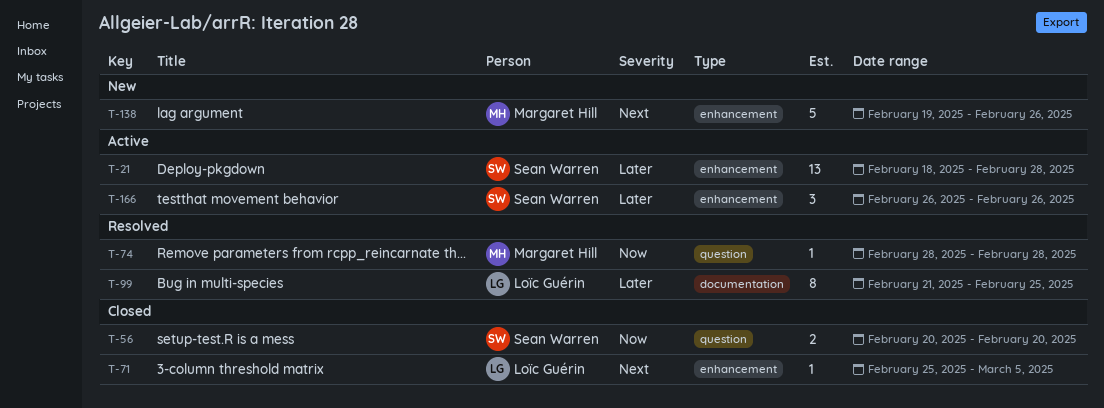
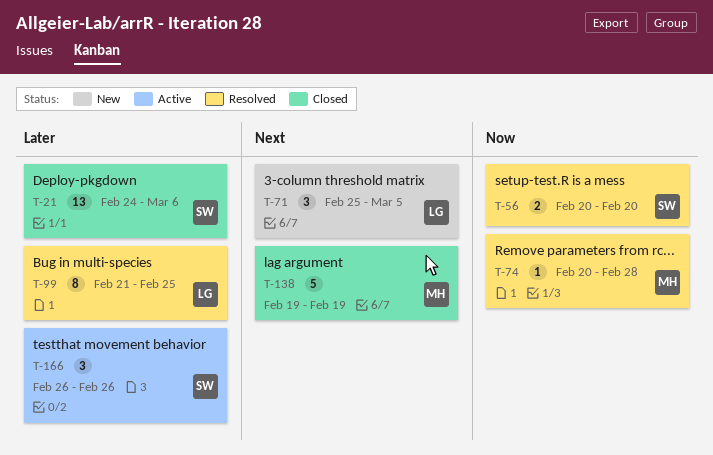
T-21, status: Active -> Closed
T-21, start: Feb 18 -> Feb 24
T-21, due: Feb 28 -> Mar 6
T-56, status: Closed -> Resolved
T-71, status: Closed -> New
T-71, estimate: 1 -> 3
T-74, start: Feb 28 -> Feb 20
T-138, status: New -> Closed
T-138, due: Feb 26 -> Feb 19

